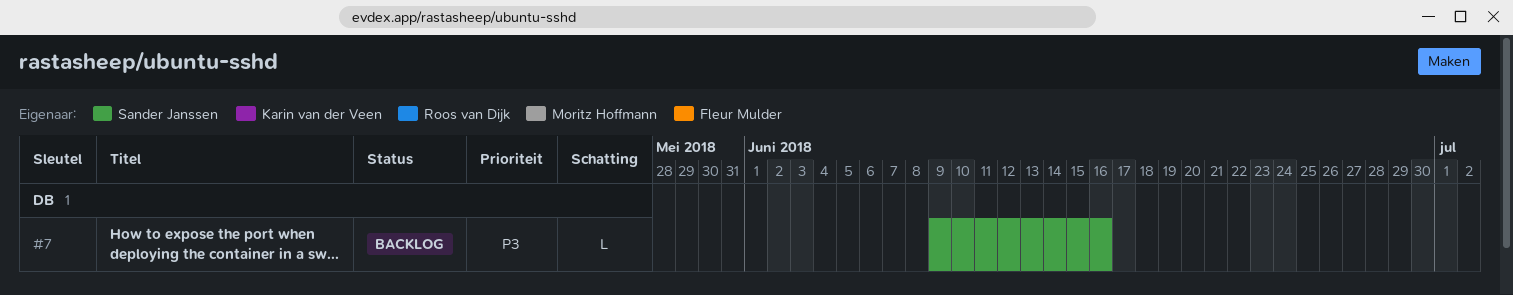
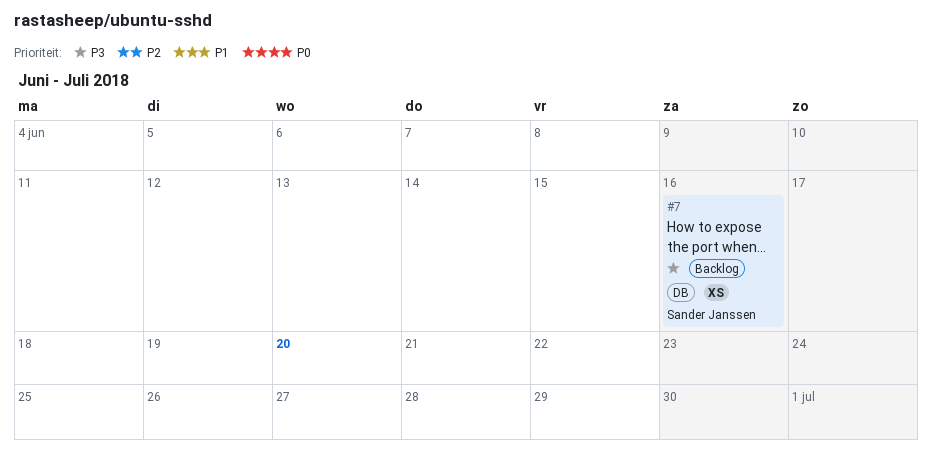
#7, estimate: L -> XS

